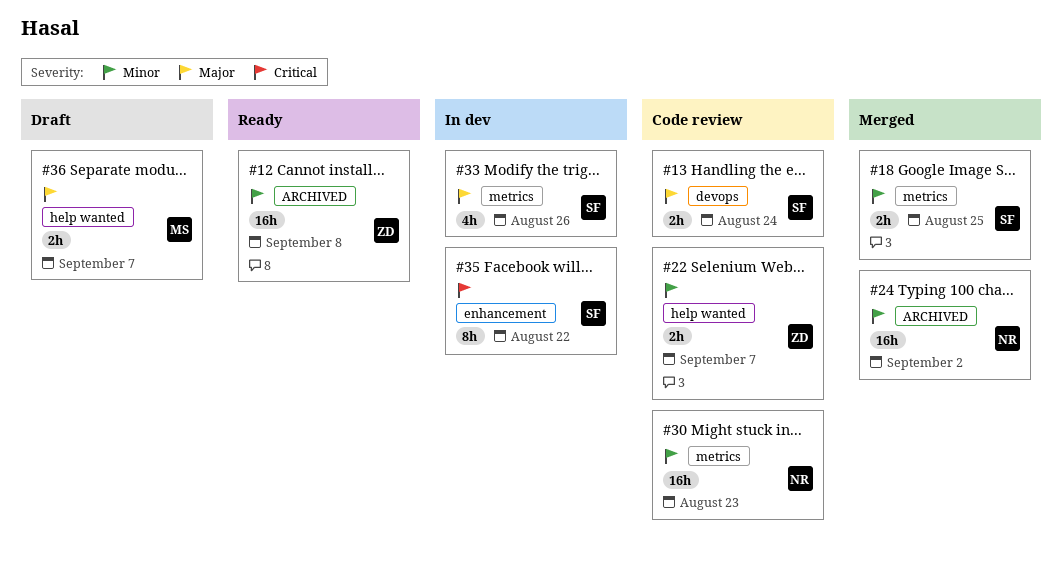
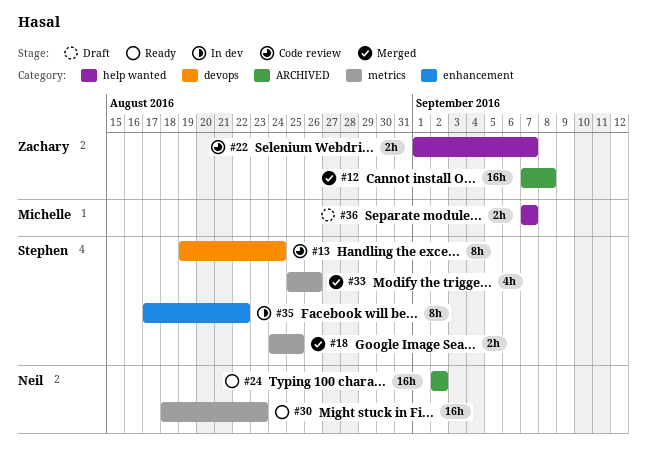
#12, status: Ready -> Merged
#13, estimate: 2h -> 8h
#24, status: Merged -> Ready
#30, status: Code review -> Ready
#33, status: In dev -> Merged

